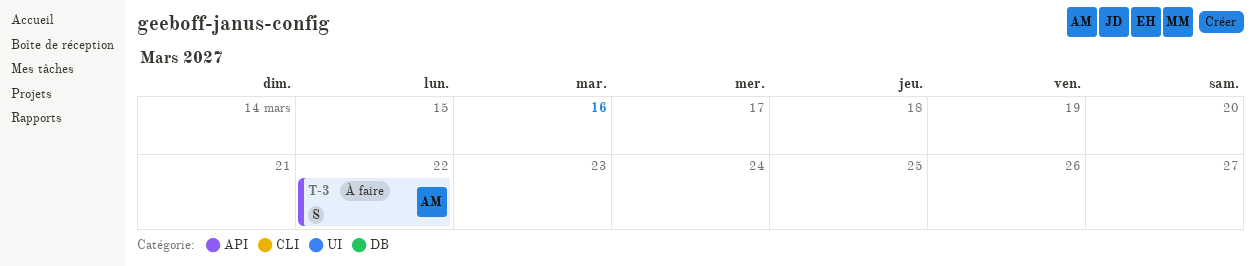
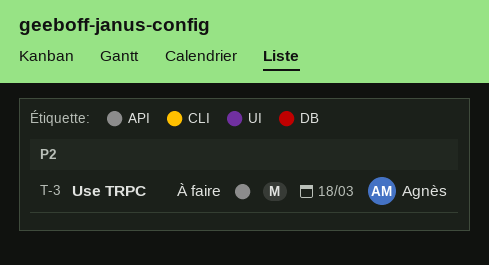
T-3, estimate: S -> M
T-3, due: Mar 22 -> Mar 18

